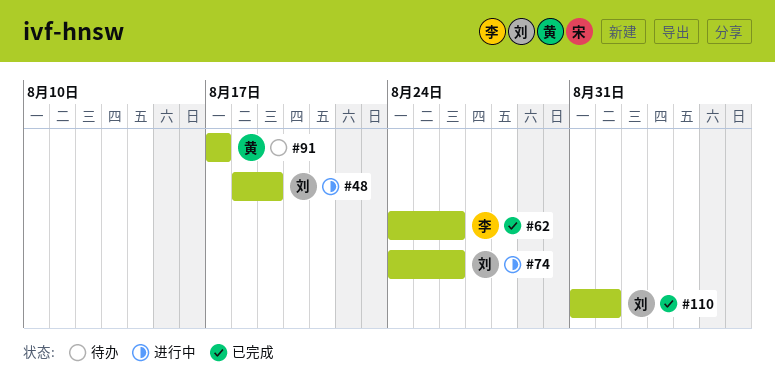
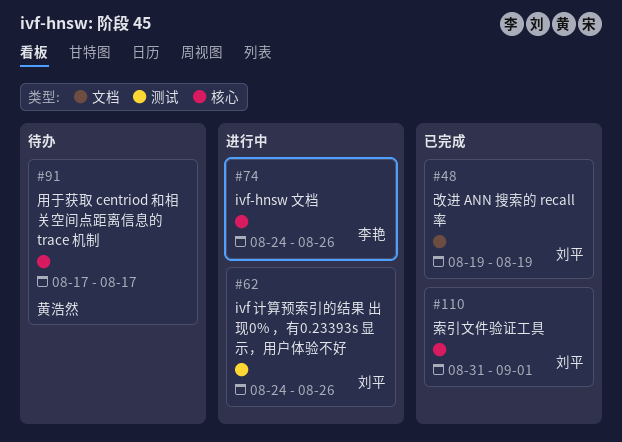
#48, status: 进行中 -> 已完成
#48, start: Aug 18 -> Aug 19
#62, status: 已完成 -> 进行中
#62, owner: 李艳 -> 刘平
#74, owner: 刘平 -> 李艳

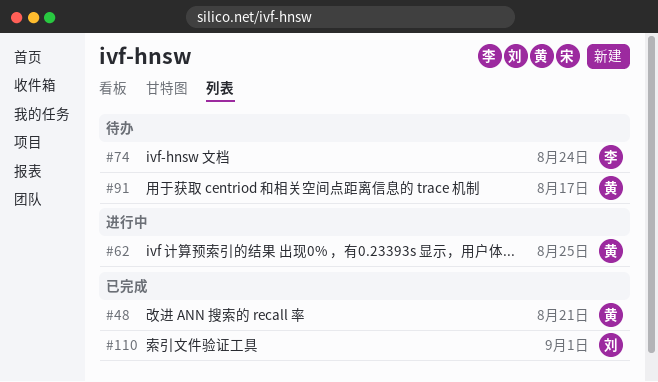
#48, owner: 刘平 -> 黄浩然
#48, due: Aug 19 -> Aug 21
#62, owner: 刘平 -> 黄浩然
#62, due: Aug 26 -> Aug 25
#74, status: 进行中 -> 待办
#74, due: Aug 26 -> Aug 24

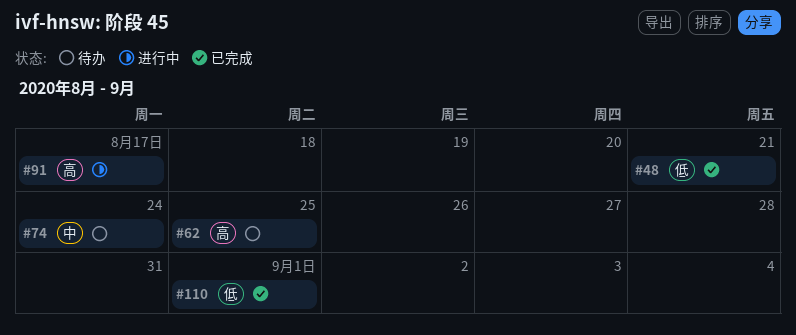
#62, status: 进行中 -> 待办
#91, status: 待办 -> 进行中

